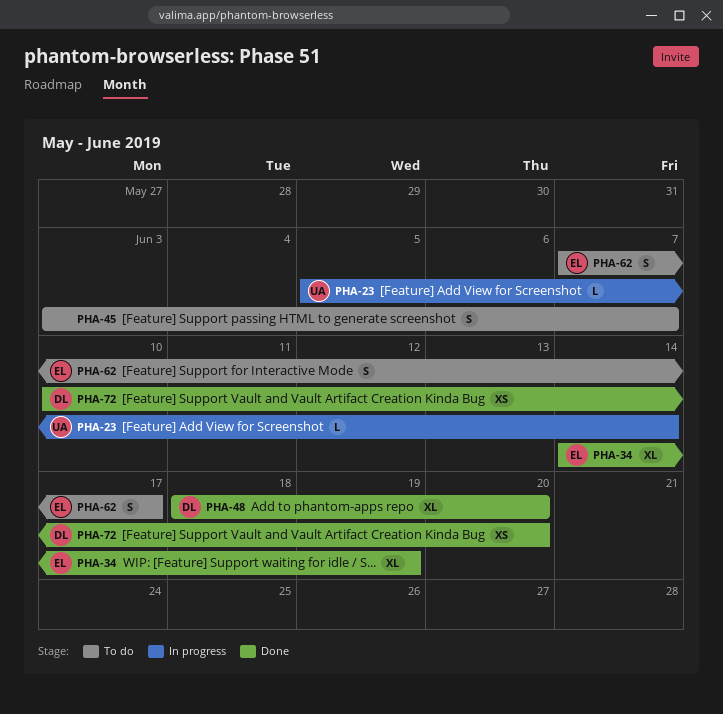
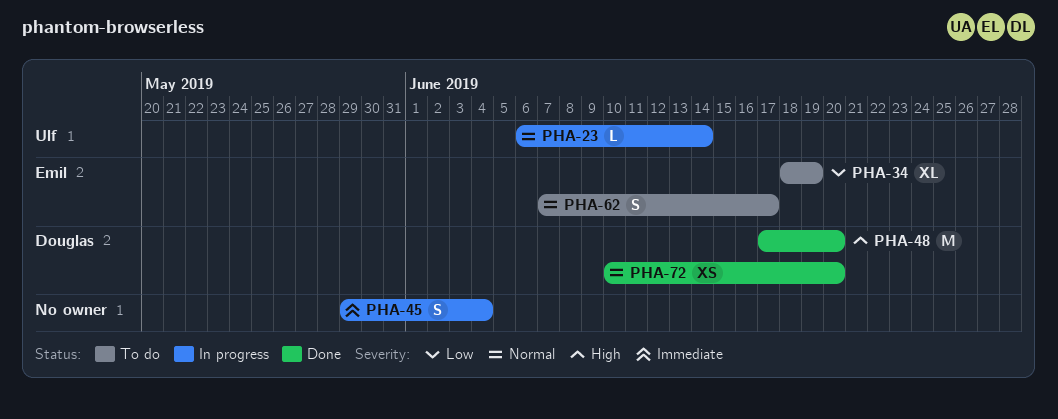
PHA-23, start: Jun 5 -> Jun 6
PHA-34, status: Done -> To do
PHA-34, start: Jun 14 -> Jun 18
PHA-45, status: To do -> In progress
PHA-45, start: Jun 3 -> May 29
PHA-45, due: Jun 7 -> Jun 4
PHA-48, estimate: XL -> M
PHA-48, start: Jun 18 -> Jun 17

